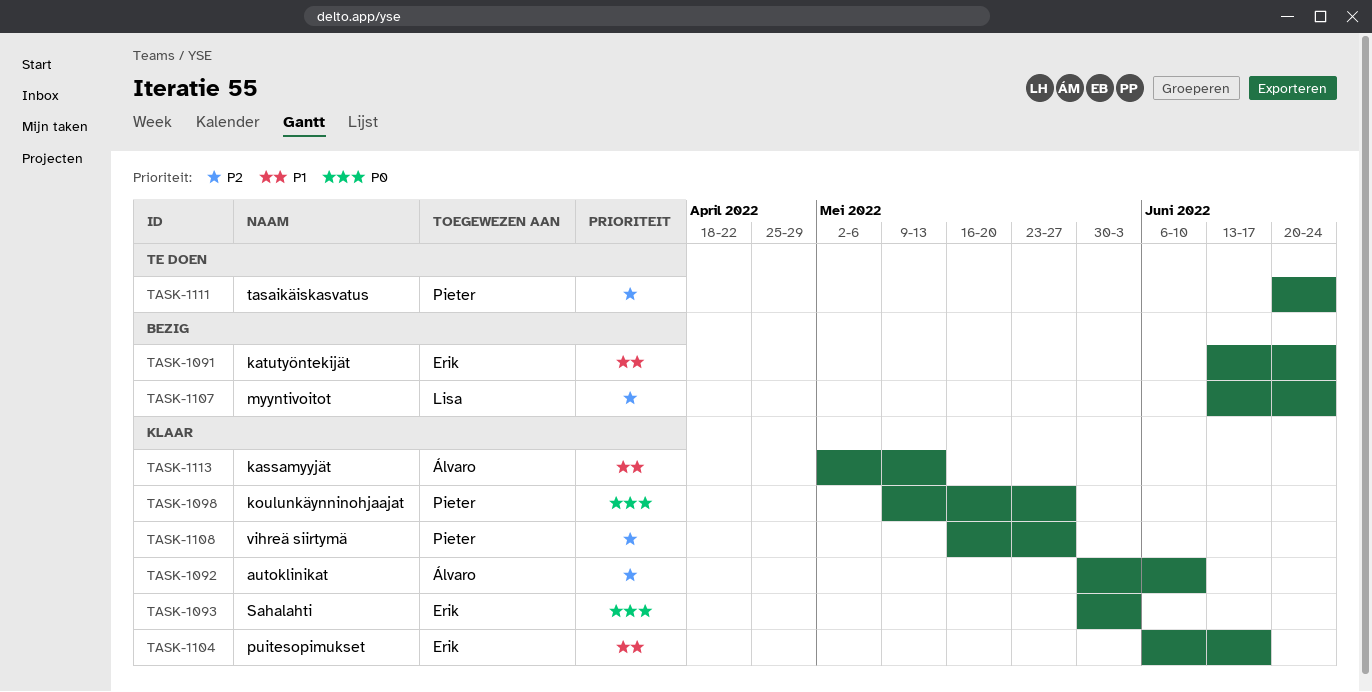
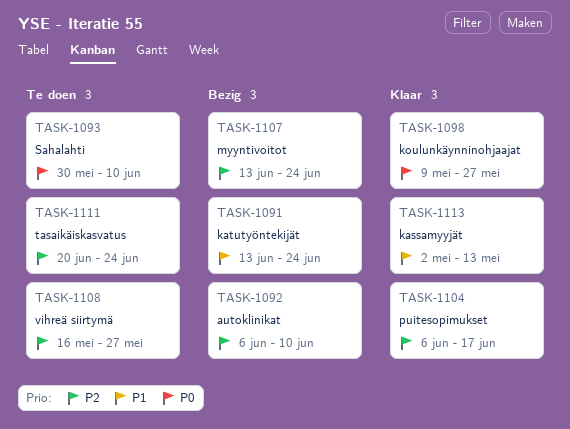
TASK-1092, status: Klaar -> Bezig
TASK-1092, start: May 30 -> Jun 6
TASK-1093, status: Klaar -> Te doen
TASK-1093, due: Jun 3 -> Jun 10
TASK-1104, priority: P1 -> P2
TASK-1108, status: Klaar -> Te doen

